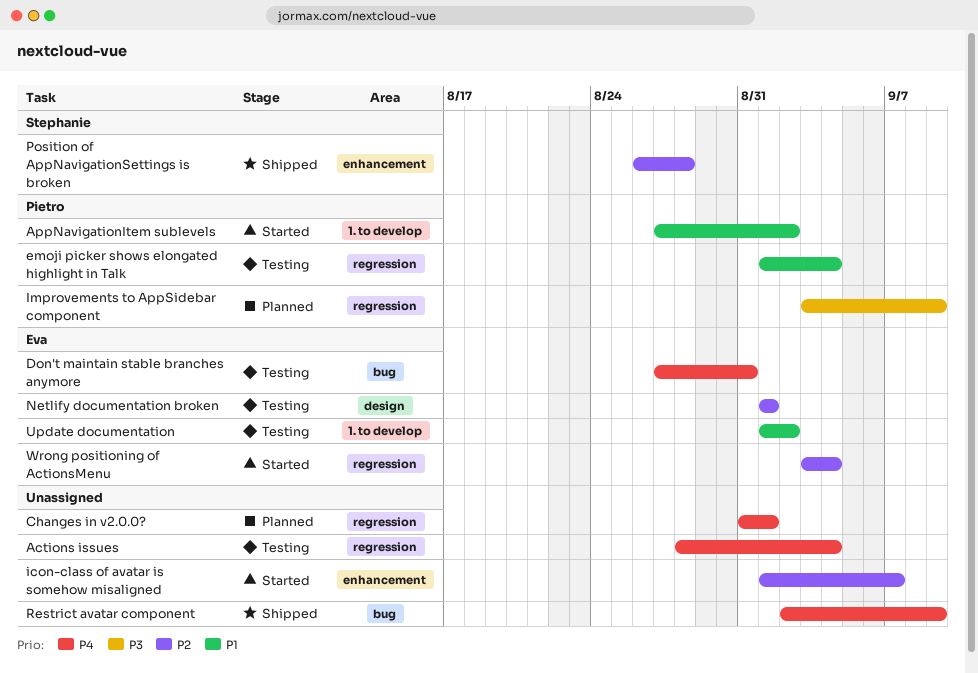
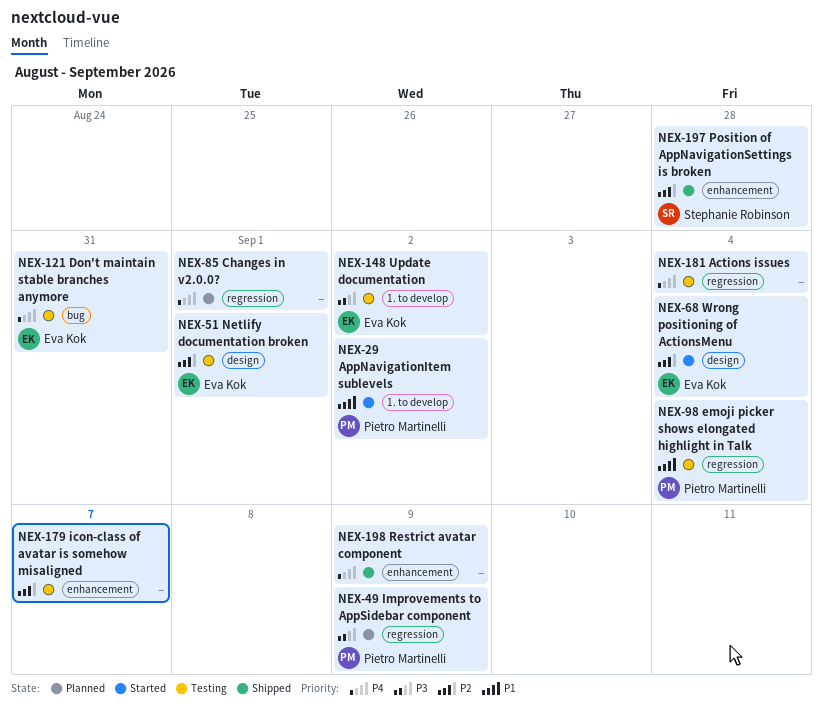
icon-class of avatar is somehow misaligned, status: Started -> Testing
Restrict avatar component, label: bug -> enhancement
Update documentation, priority: P1 -> P3
Wrong positioning of ActionsMenu, label: regression -> design

